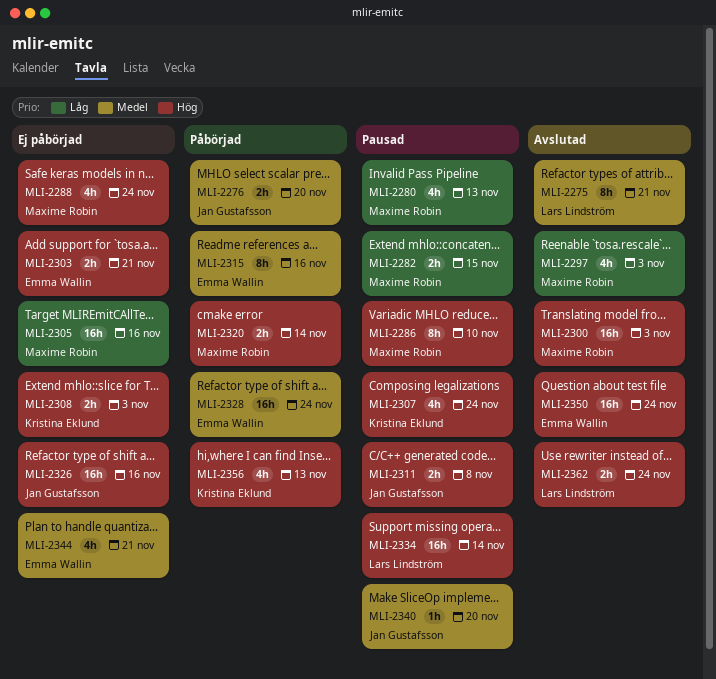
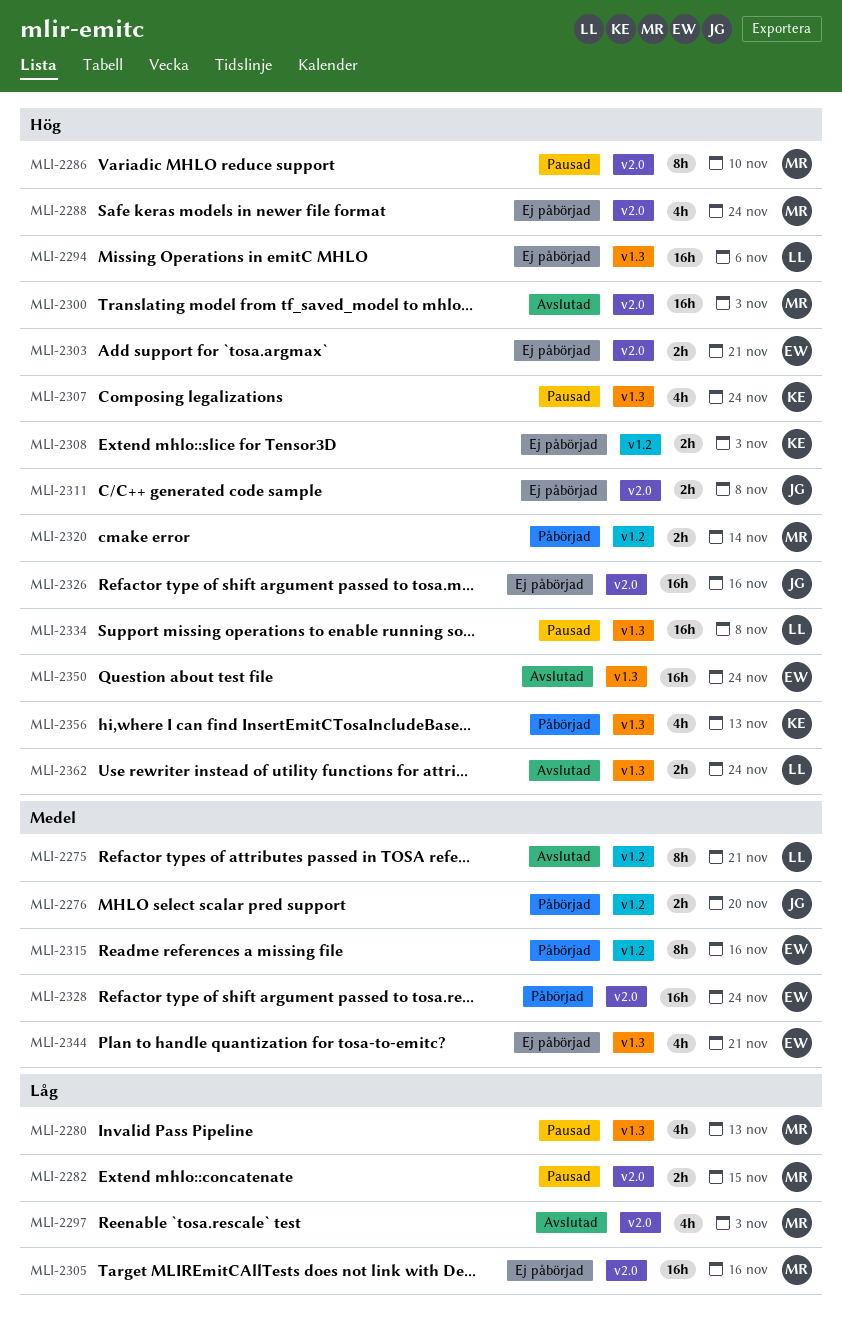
MLI-2294: none -> present
MLI-2311, status: Pausad -> Ej påbörjad
MLI-2334, due: Nov 14 -> Nov 8
MLI-2340: present -> none

